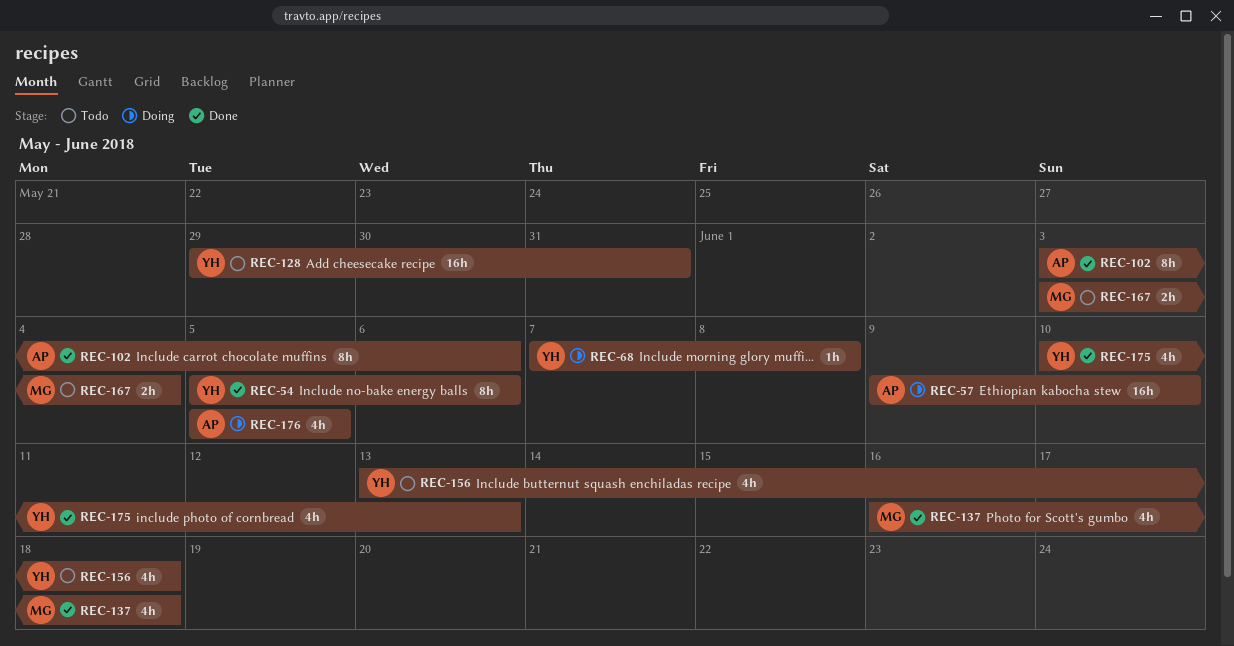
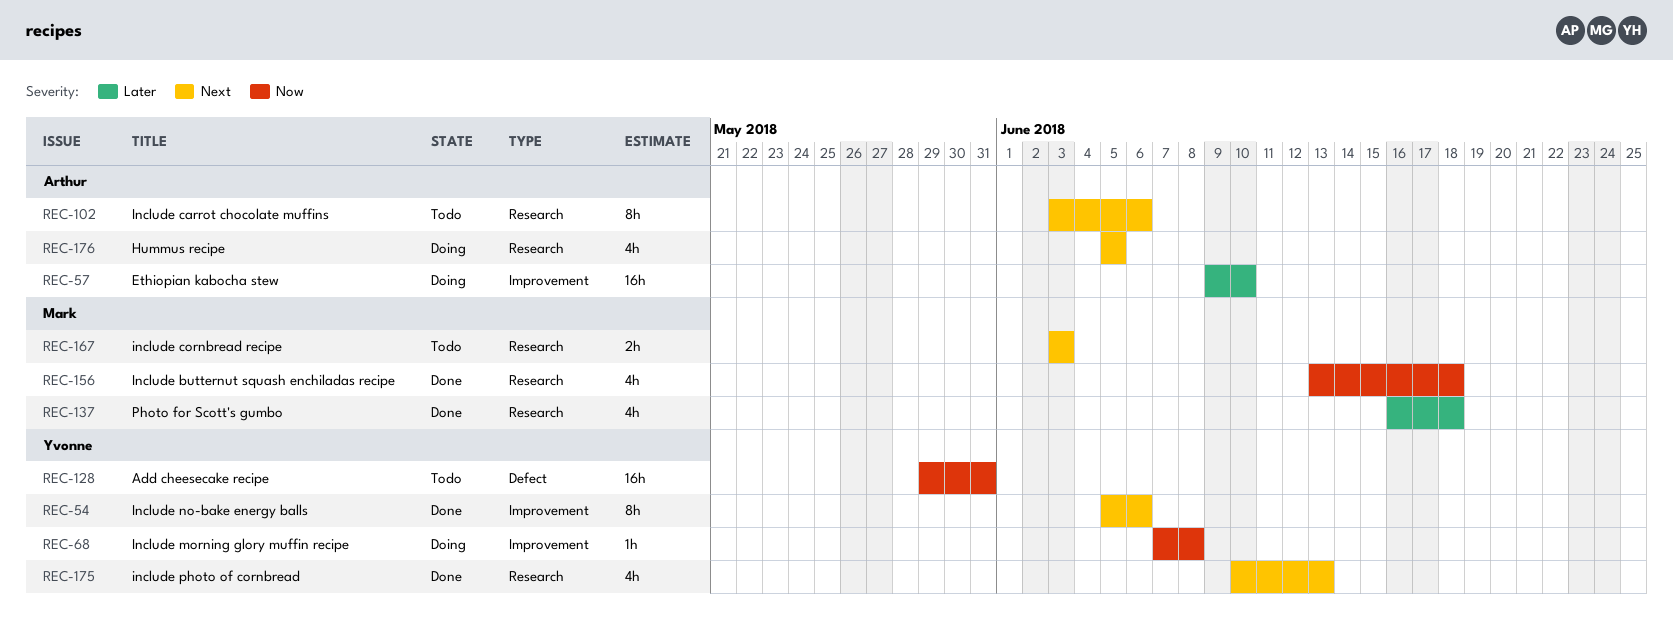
REC-102, status: Done -> Todo
REC-156, status: Todo -> Done
REC-156, owner: Yvonne -> Mark
REC-167, due: Jun 4 -> Jun 3

